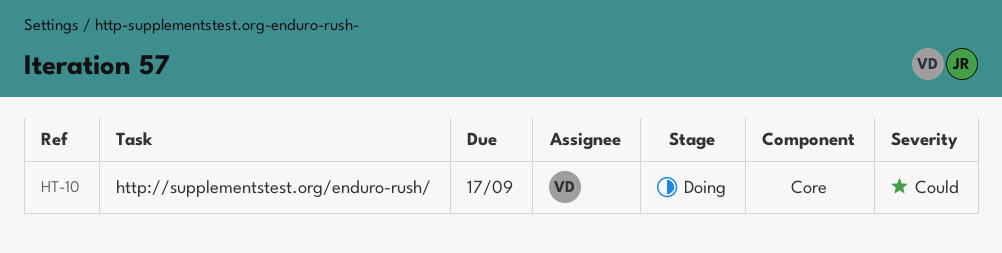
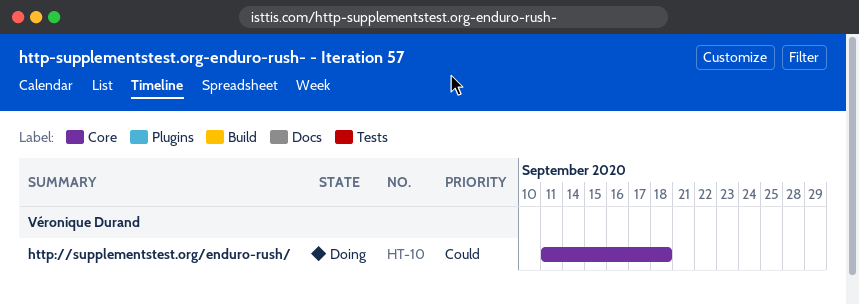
HT-10, due: Sep 17 -> Sep 18

